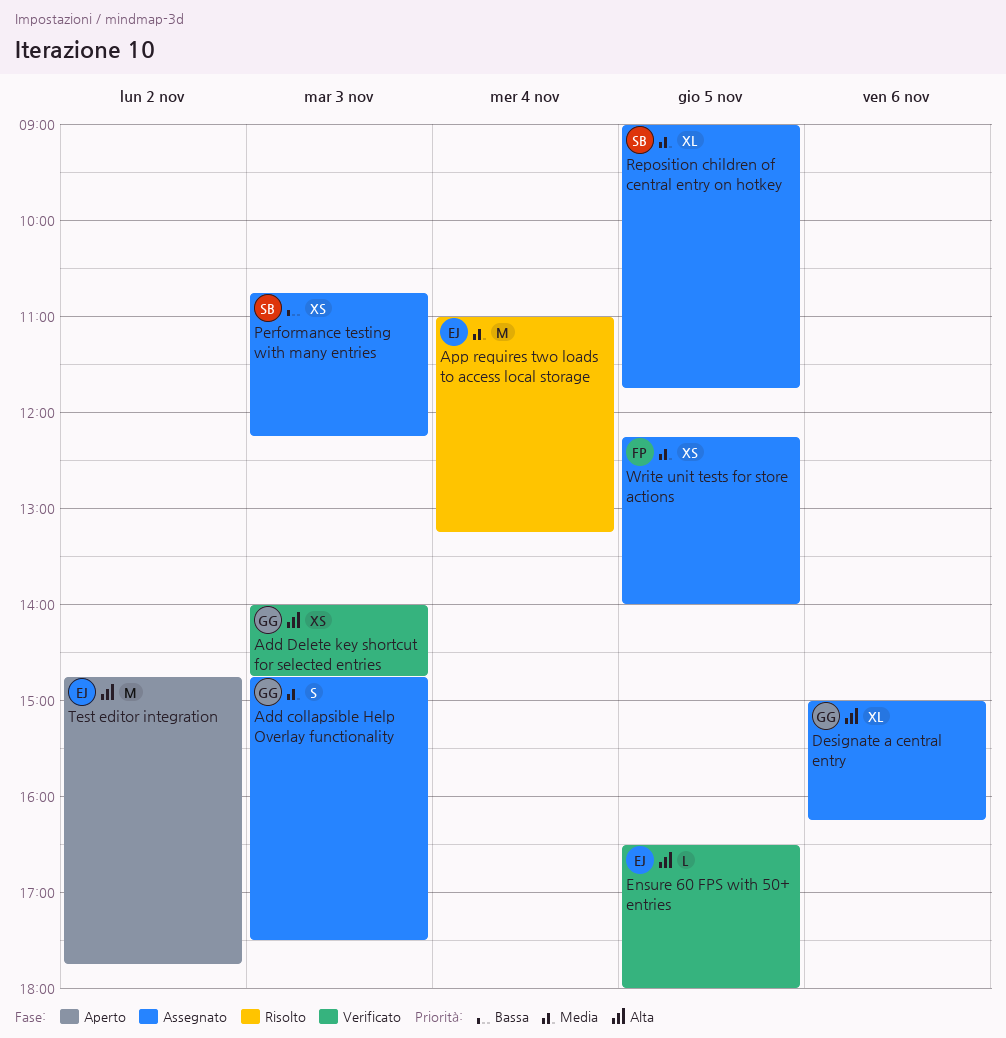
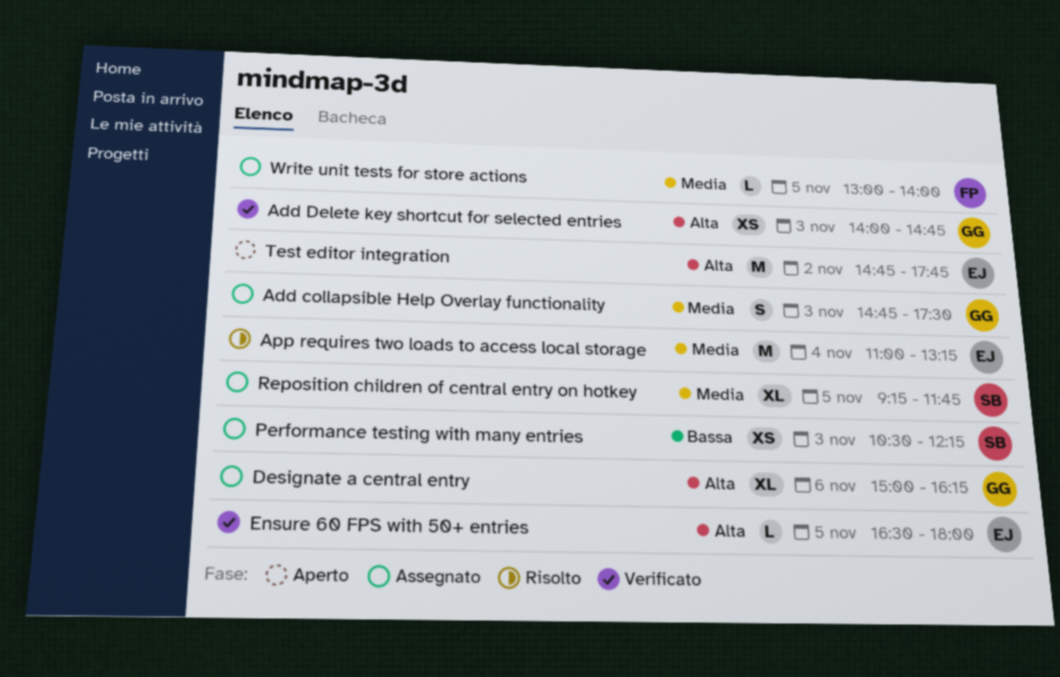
Performance testing with many entries, begins: 10:45 -> 10:30
Reposition children of central entry on hotkey, begins: 09:00 -> 09:15
Write unit tests for store actions, estimate: XS -> L
Write unit tests for store actions, begins: 12:15 -> 13:00

